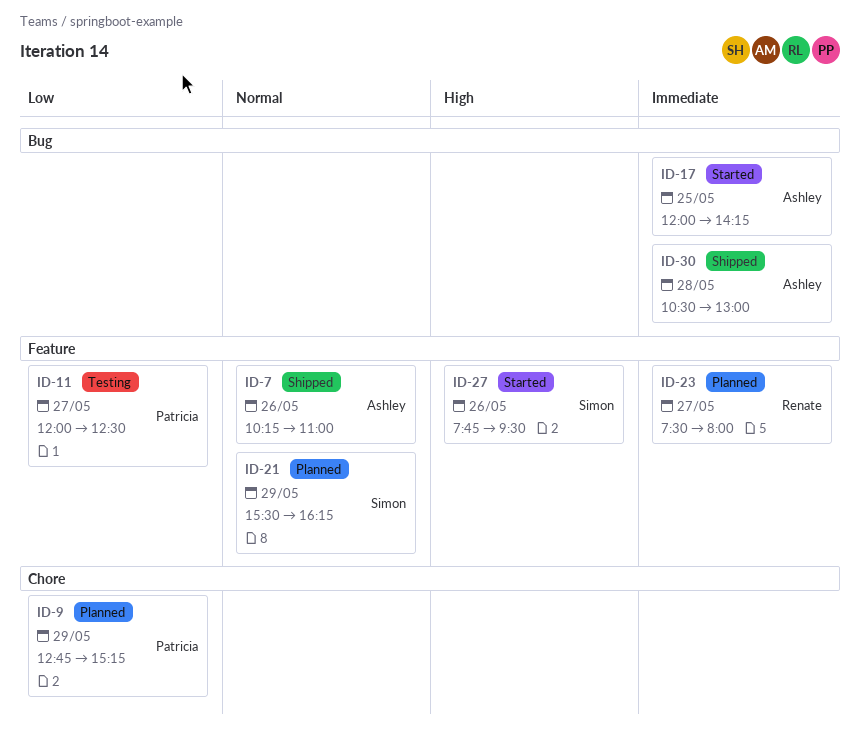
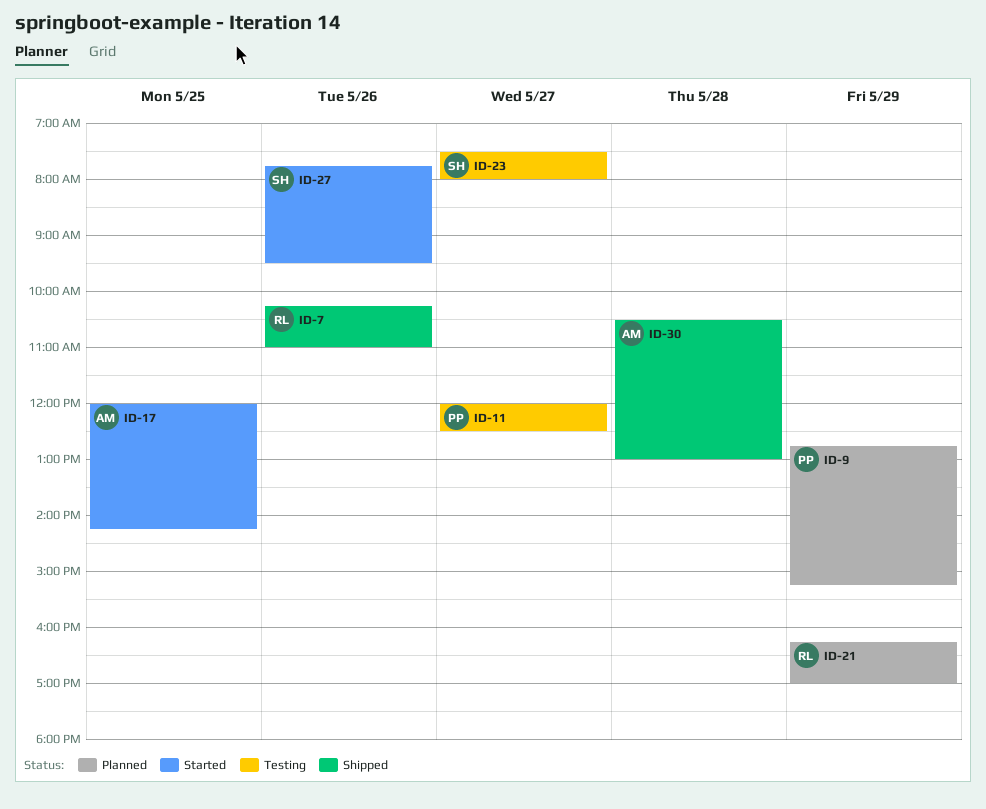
ID-7, owner: Ashley -> Renate
ID-21, owner: Simon -> Renate
ID-21, begins: 15:30 -> 16:15
ID-21, ends: 16:15 -> 17:00
ID-23, status: Planned -> Testing
ID-23, owner: Renate -> Simon

